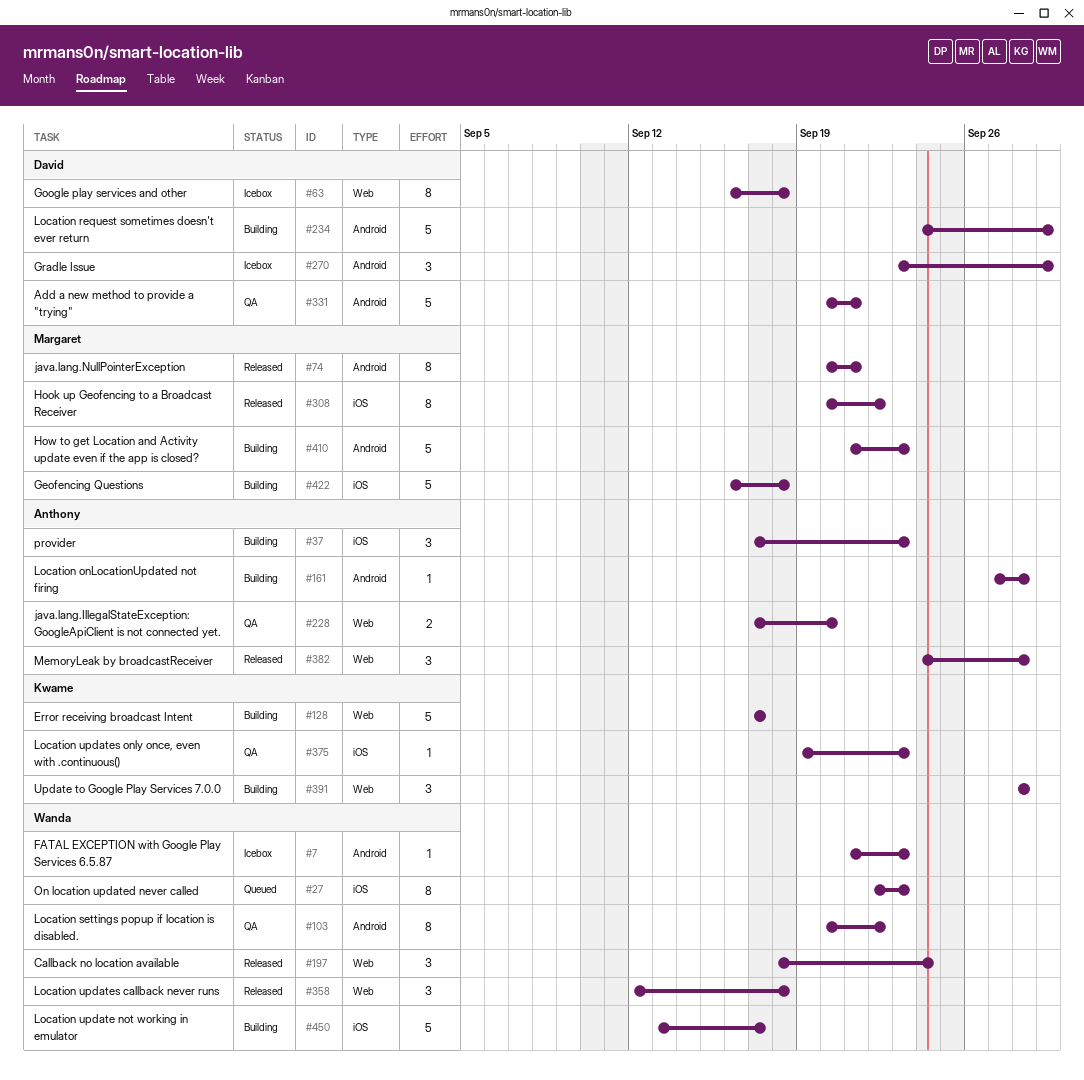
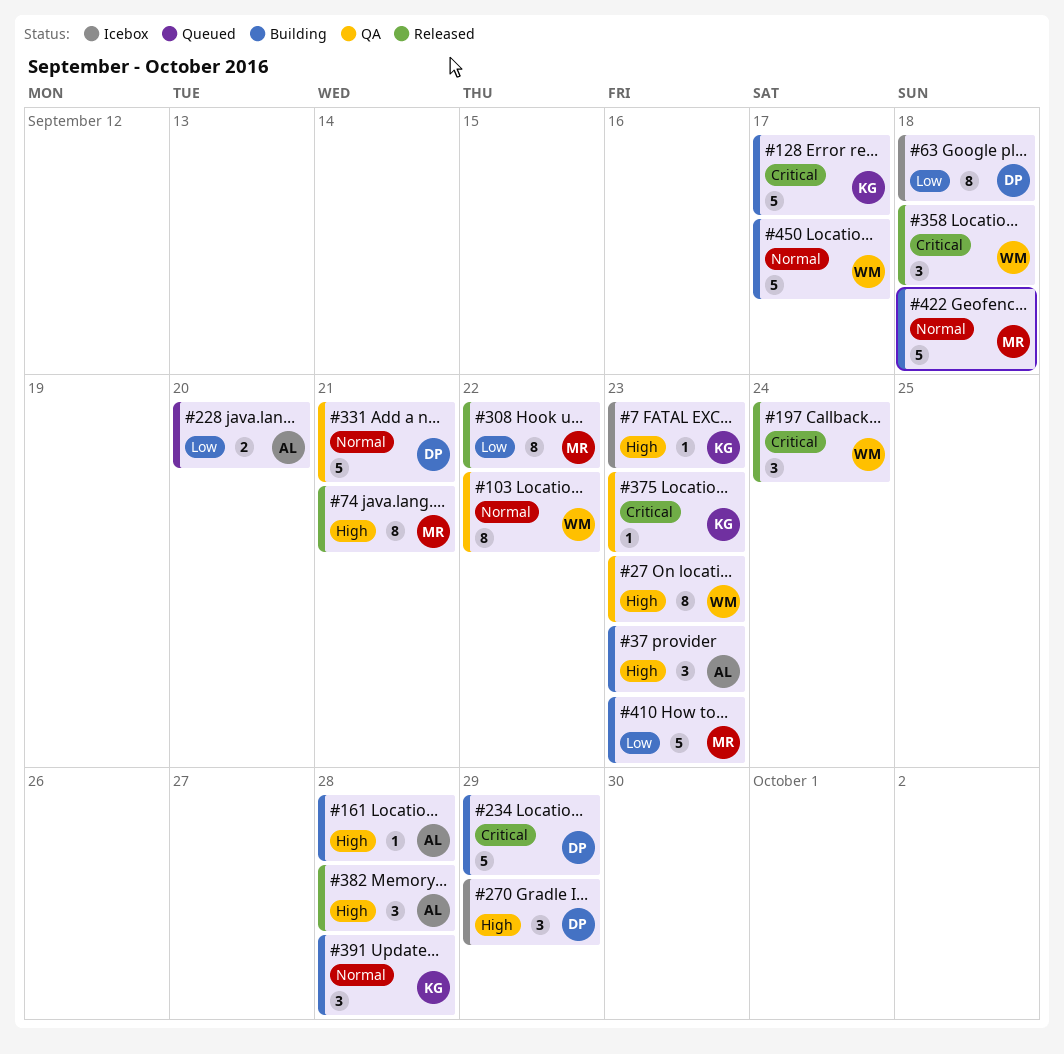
#7, owner: Wanda -> Kwame
#27, status: Queued -> QA
#228, status: QA -> Queued

